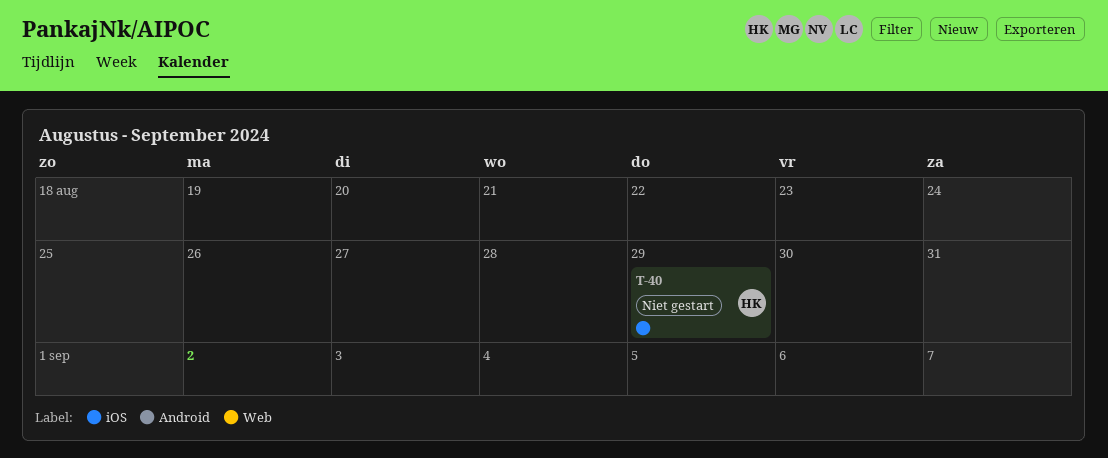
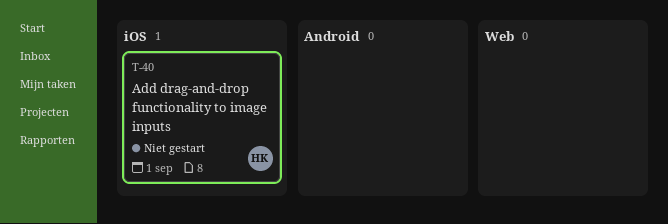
T-40, due: Aug 29 -> Sep 1

